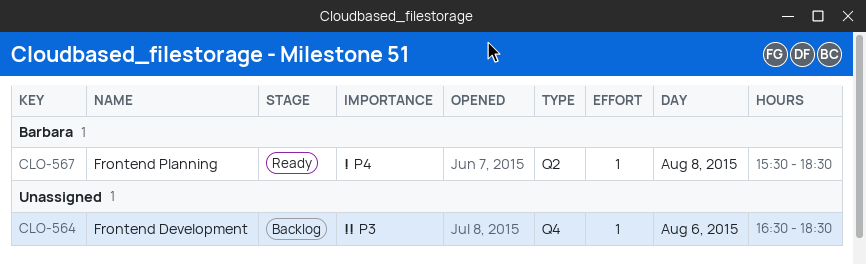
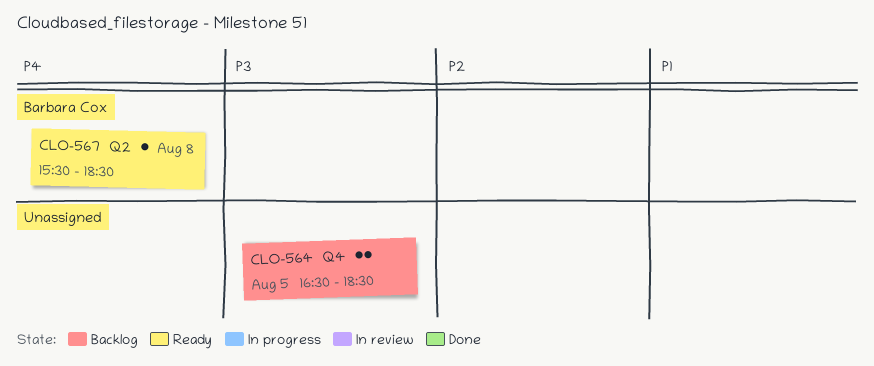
CLO-564, estimate: 1 -> 2
CLO-564, day: Aug 6 -> Aug 5

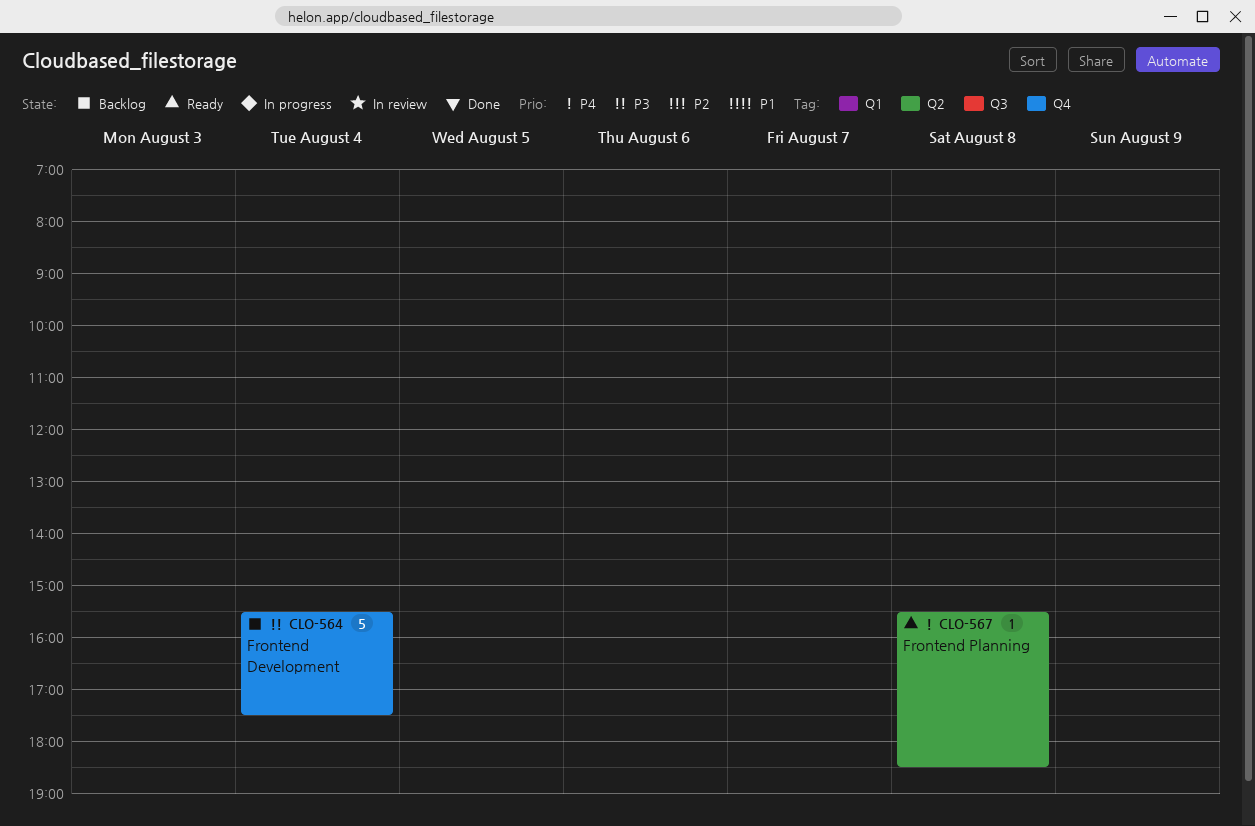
CLO-564, estimate: 2 -> 5
CLO-564, day: Aug 5 -> Aug 4
CLO-564, begins: 16:30 -> 15:30
CLO-564, ends: 18:30 -> 17:30

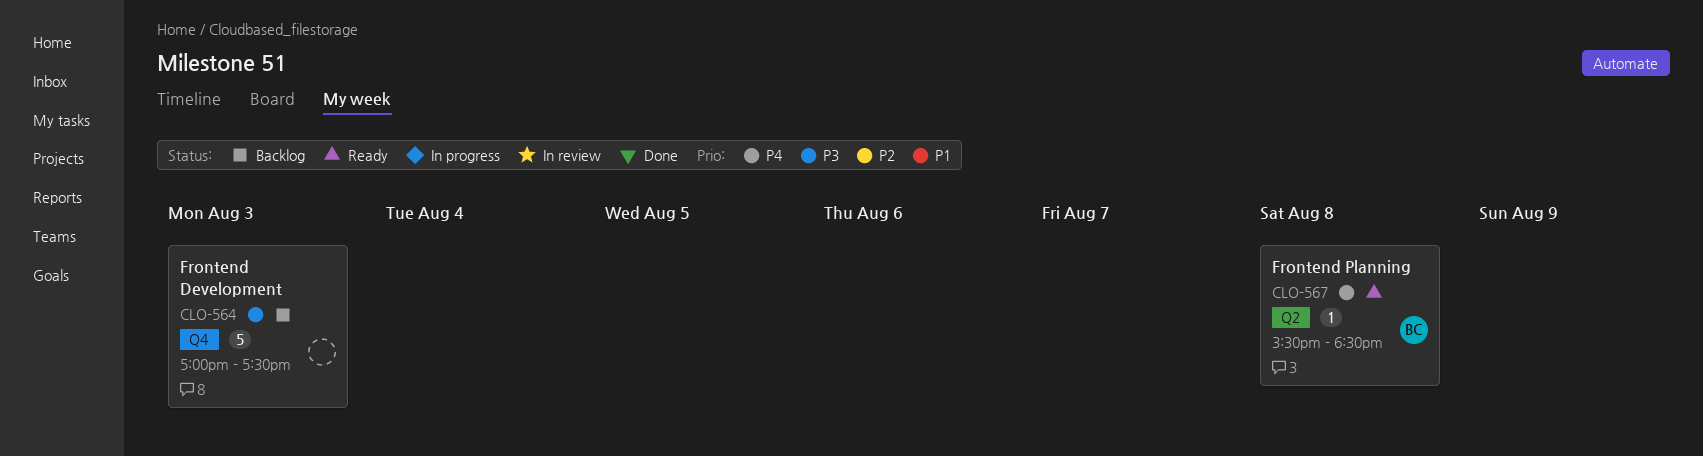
CLO-564, day: Aug 4 -> Aug 3
CLO-564, begins: 15:30 -> 17:00

